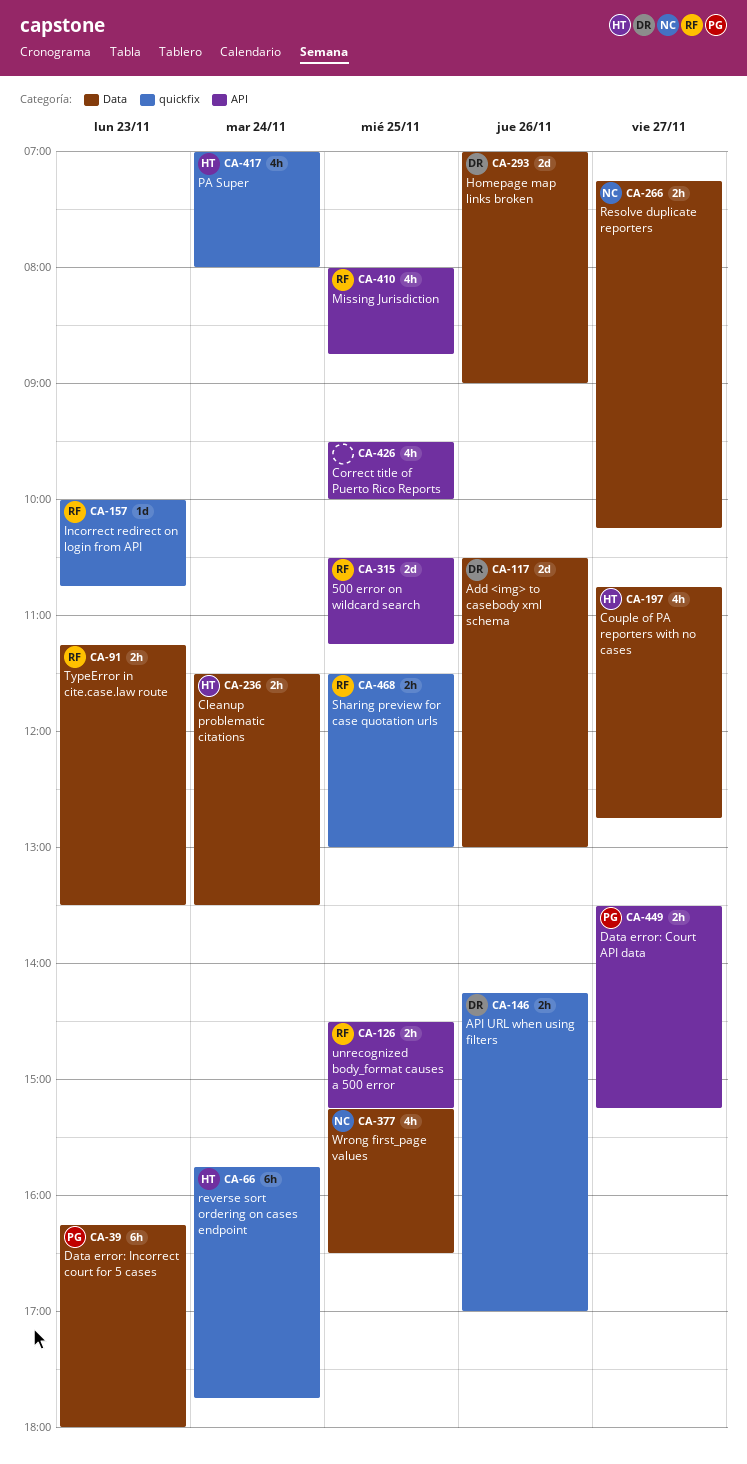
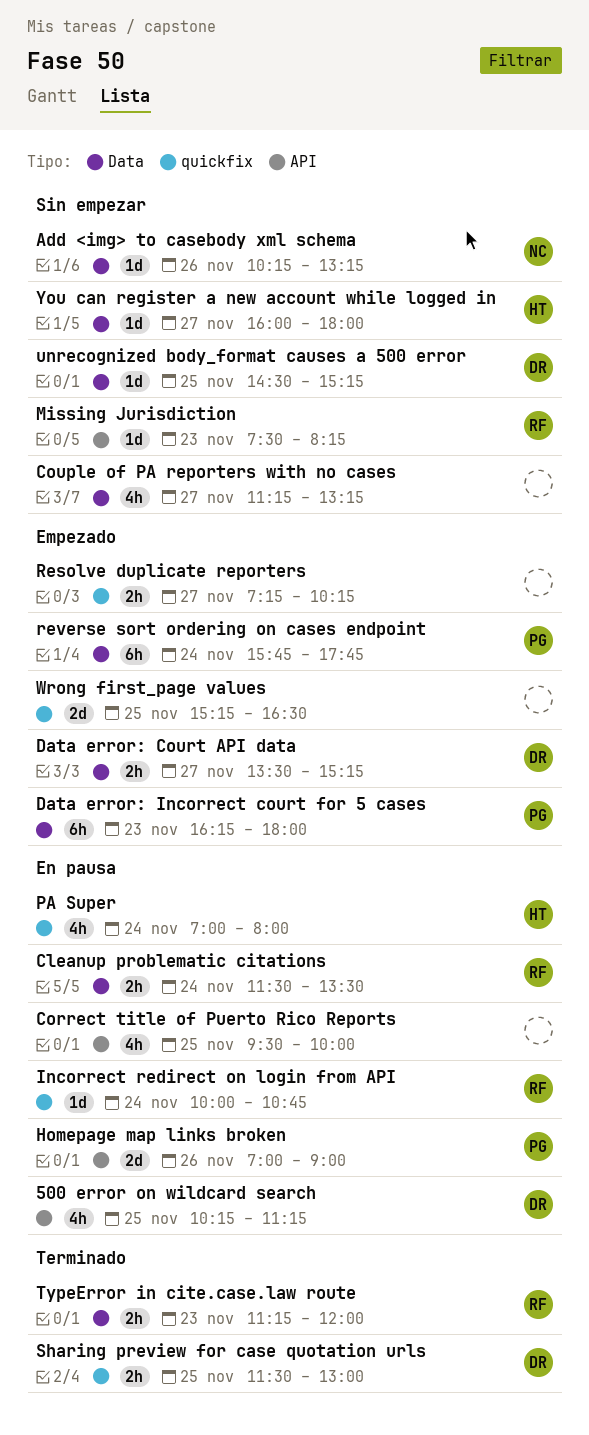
500 error on wildcard search, owner: RF -> DR
500 error on wildcard search, estimate: 2d -> 4h
500 error on wildcard search, begins: 10:30 -> 10:15
Add <img> to casebody xml schema, owner: DR -> NC
Add <img> to casebody xml schema, estimate: 2d -> 1d
Add <img> to casebody xml schema, begins: 10:30 -> 10:15
Add <img> to casebody xml schema, ends: 13:00 -> 13:15
API URL when using filters: present -> none
Cleanup problematic citations, owner: HT -> RF
Couple of PA reporters with no cases, owner: HT -> none
Couple of PA reporters with no cases, begins: 10:45 -> 11:15
Couple of PA reporters with no cases, ends: 12:45 -> 13:15
Data error: Court API data, owner: PG -> DR
Data error: Court API data, label: API -> Data
Homepage map links broken, owner: DR -> PG
Homepage map links broken, label: Data -> API
Incorrect redirect on login from API, day: Nov 23 -> Nov 24
Missing Jurisdiction, estimate: 4h -> 1d
Missing Jurisdiction, day: Nov 25 -> Nov 23
Missing Jurisdiction, begins: 08:00 -> 07:30
Missing Jurisdiction, ends: 08:45 -> 08:15
Resolve duplicate reporters, owner: NC -> none
Resolve duplicate reporters, label: Data -> quickfix
reverse sort ordering on cases endpoint, owner: HT -> PG
reverse sort ordering on cases endpoint, label: quickfix -> Data
Sharing preview for case quotation urls, owner: RF -> DR
TypeError in cite.case.law route, ends: 13:30 -> 12:00
unrecognized body_format causes a 500 error, owner: RF -> DR
unrecognized body_format causes a 500 error, label: API -> Data
unrecognized body_format causes a 500 error, estimate: 2h -> 1d
Wrong first_page values, owner: NC -> none
Wrong first_page values, label: Data -> quickfix
Wrong first_page values, estimate: 4h -> 2d
You can register a new account while logged in: none -> present

